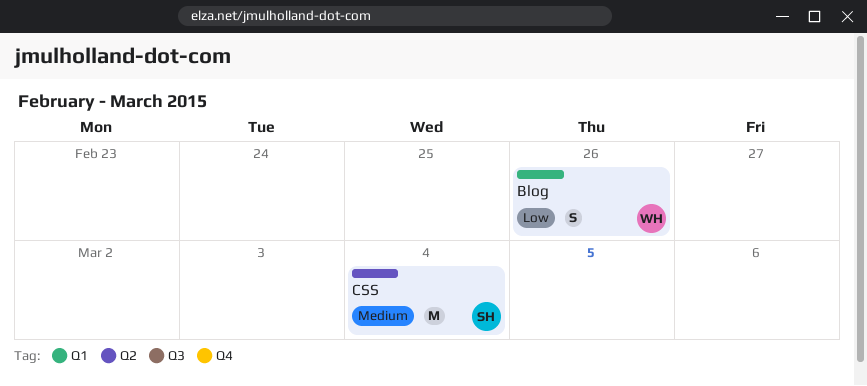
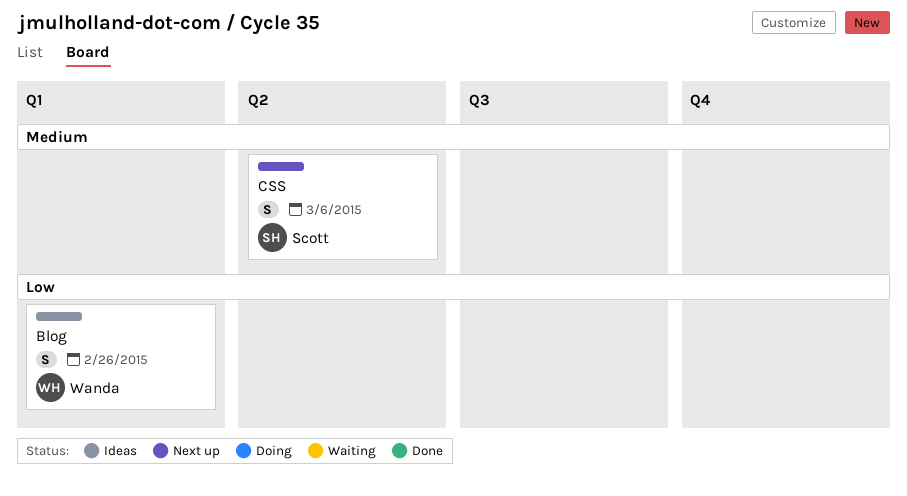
CSS, estimate: M -> S
CSS, due: Mar 4 -> Mar 6

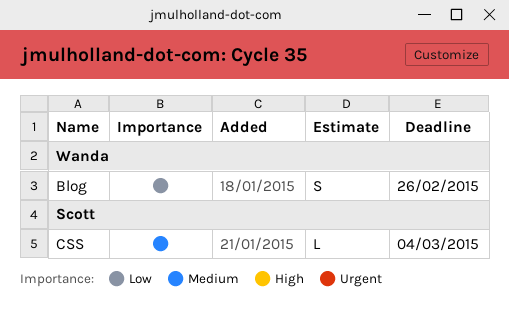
CSS, estimate: S -> L
CSS, due: Mar 6 -> Mar 4

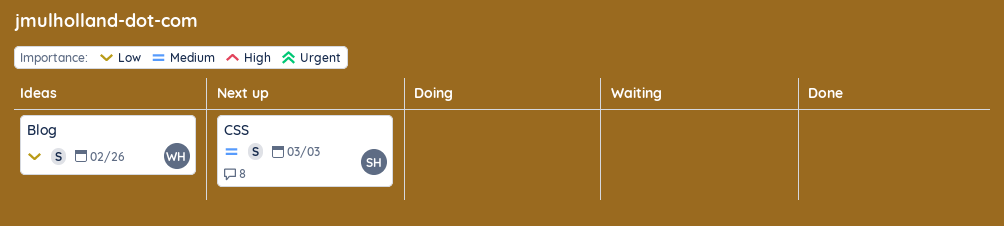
CSS, estimate: L -> S
CSS, due: Mar 4 -> Mar 3

